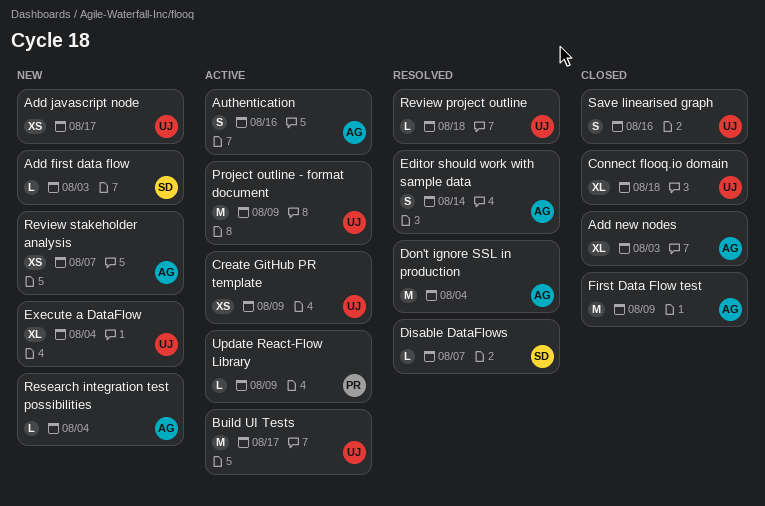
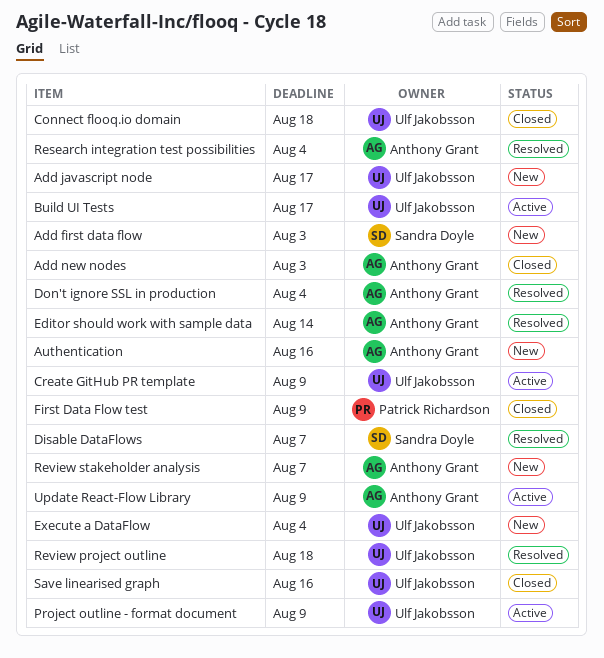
Authentication, status: Active -> New
First Data Flow test, owner: Anthony Grant -> Patrick Richardson
Research integration test possibilities, status: New -> Resolved
Update React-Flow Library, owner: Patrick Richardson -> Anthony Grant

